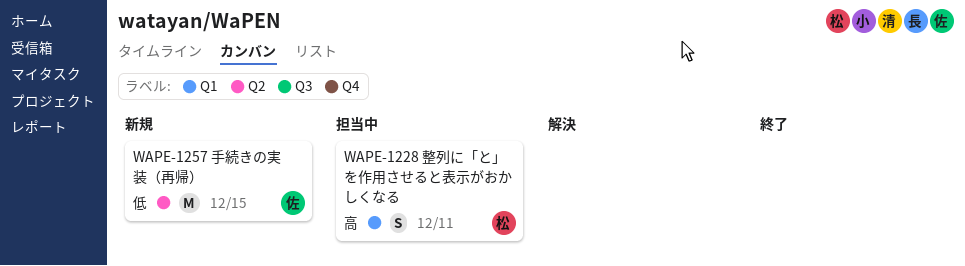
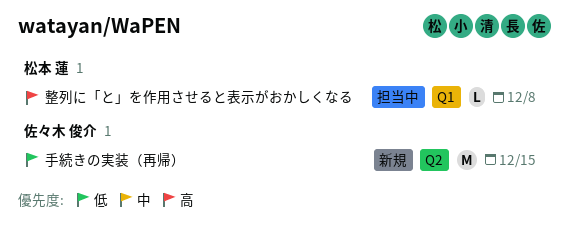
整列に「と」を作用させると表示がおかしくなる, estimate: S -> L
整列に「と」を作用させると表示がおかしくなる, due: Dec 11 -> Dec 8

